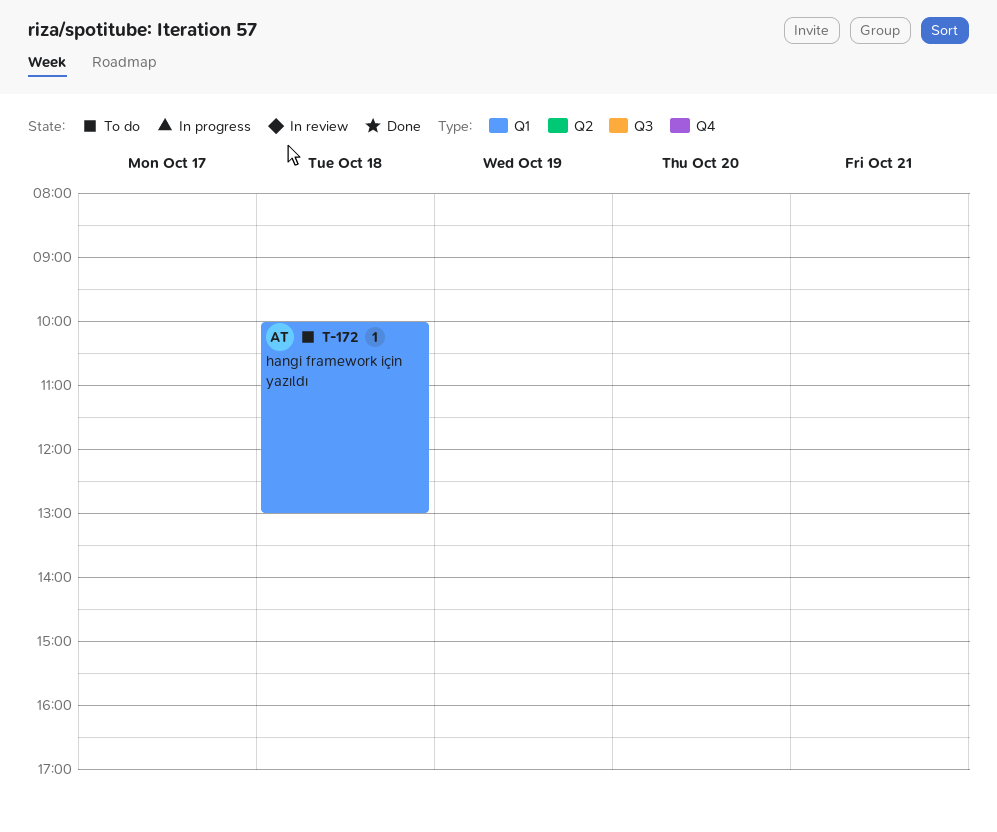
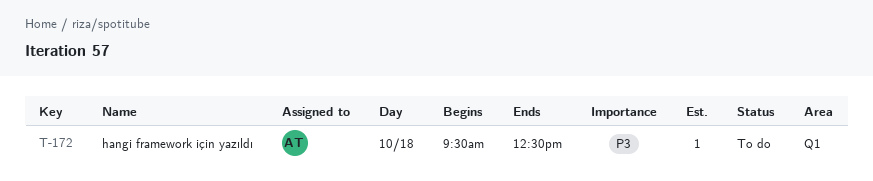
T-172, begins: 10:00 -> 09:30
T-172, ends: 13:00 -> 12:30

